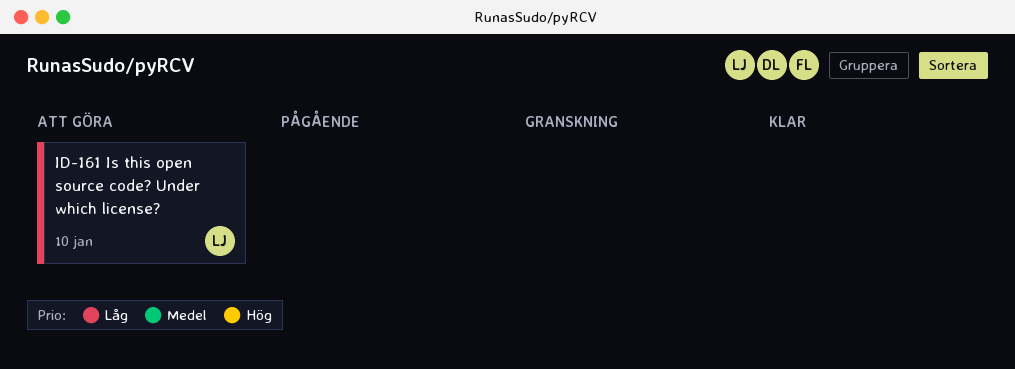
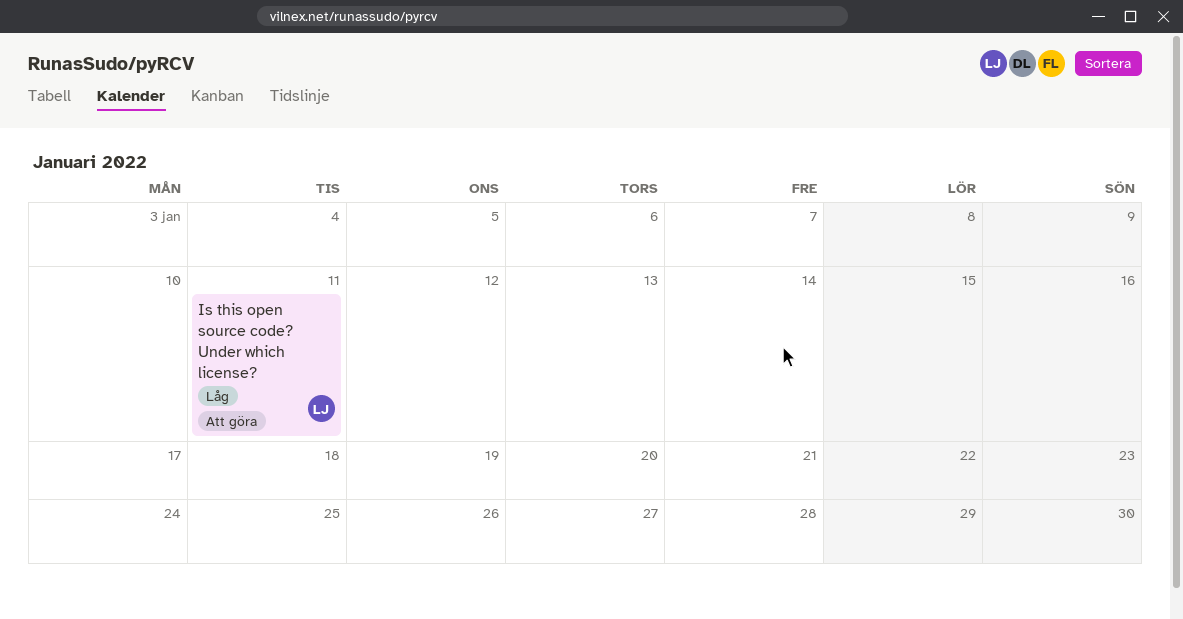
Is this open source code? Under which license?, due: Jan 10 -> Jan 11

